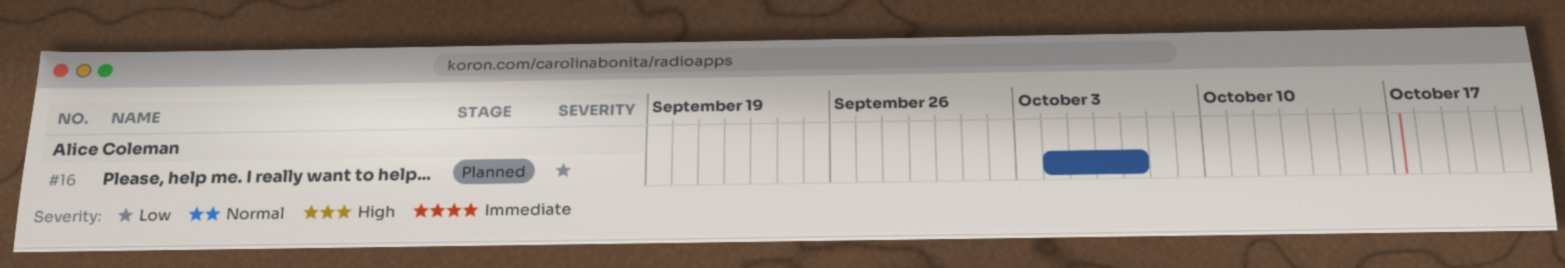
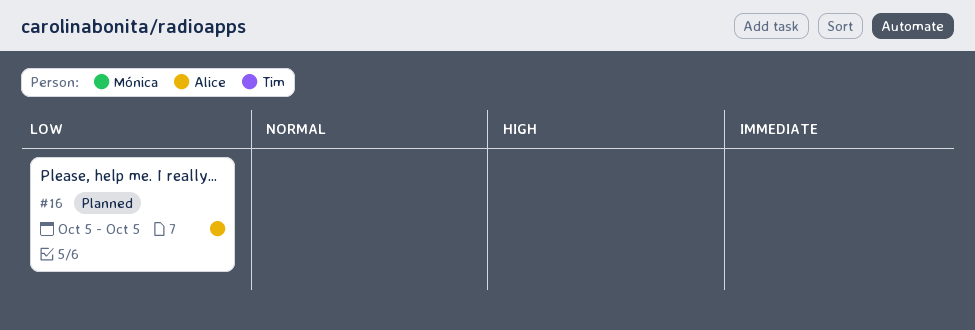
#16, start: Oct 4 -> Oct 5
#16, due: Oct 7 -> Oct 5

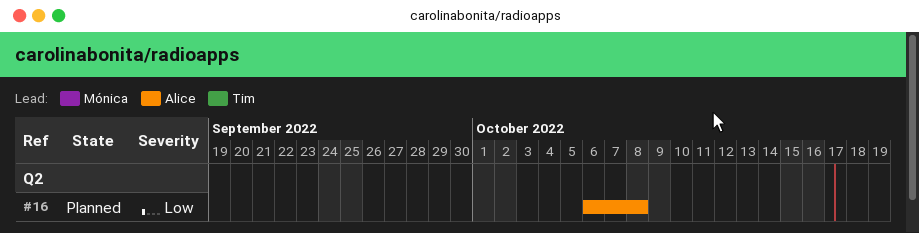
#16, start: Oct 5 -> Oct 6
#16, due: Oct 5 -> Oct 8

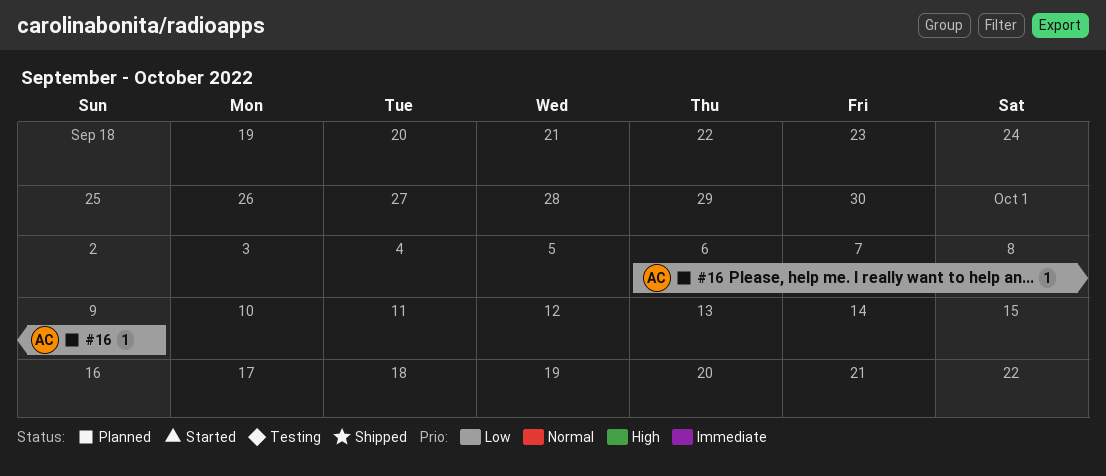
#16, due: Oct 8 -> Oct 9

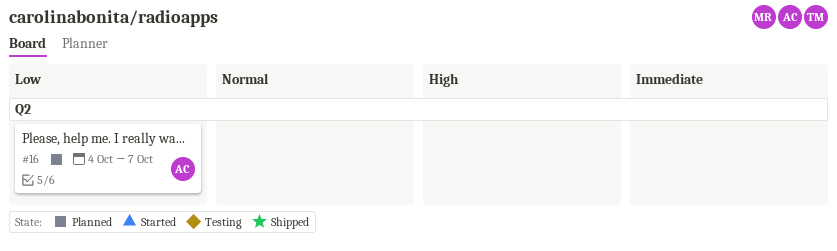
#16, start: Oct 6 -> Oct 4
#16, due: Oct 9 -> Oct 7

